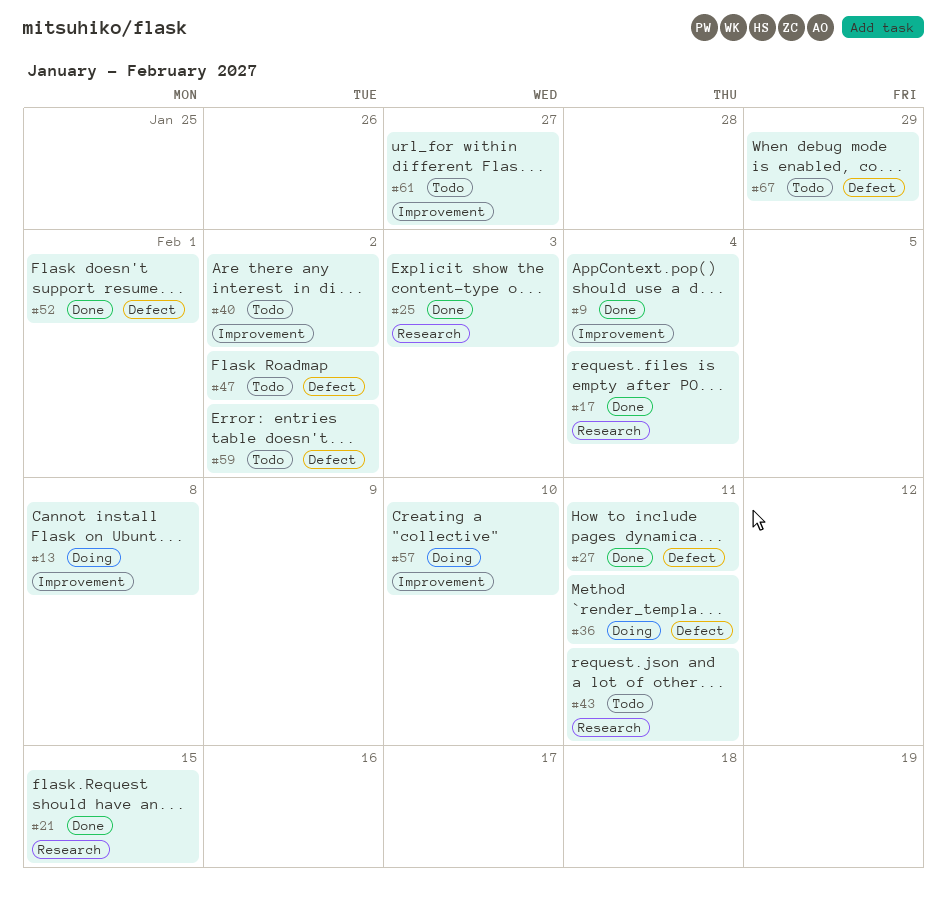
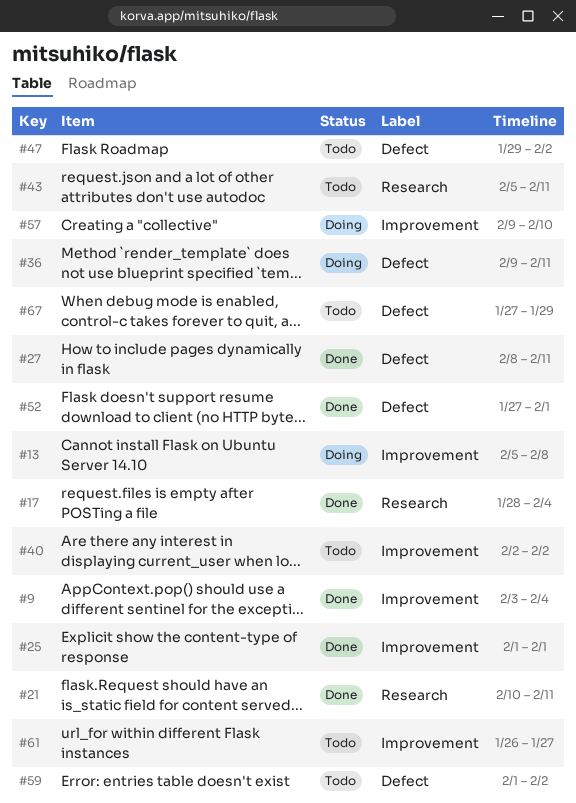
#21, due: Feb 15 -> Feb 11
#25, label: Research -> Improvement
#25, due: Feb 3 -> Feb 1

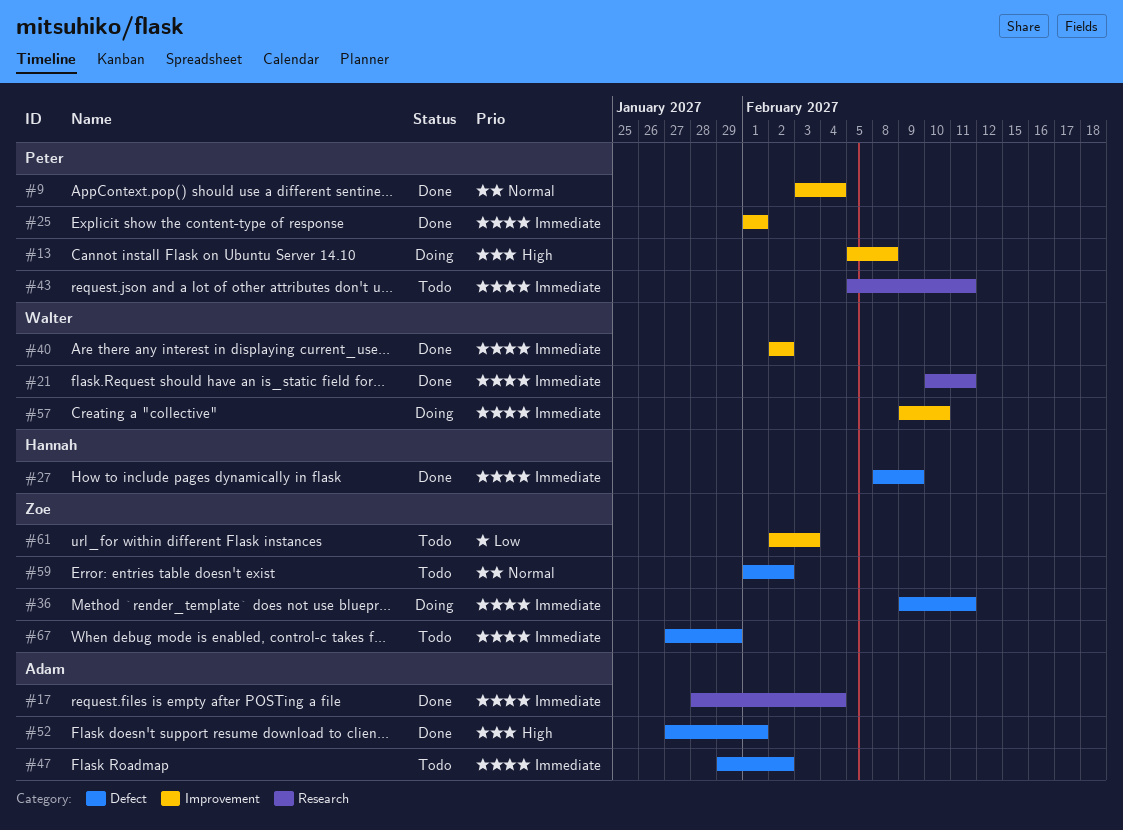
#27, due: Feb 11 -> Feb 9
#40, status: Todo -> Done
#61, start: Jan 26 -> Feb 2
#61, due: Jan 27 -> Feb 3

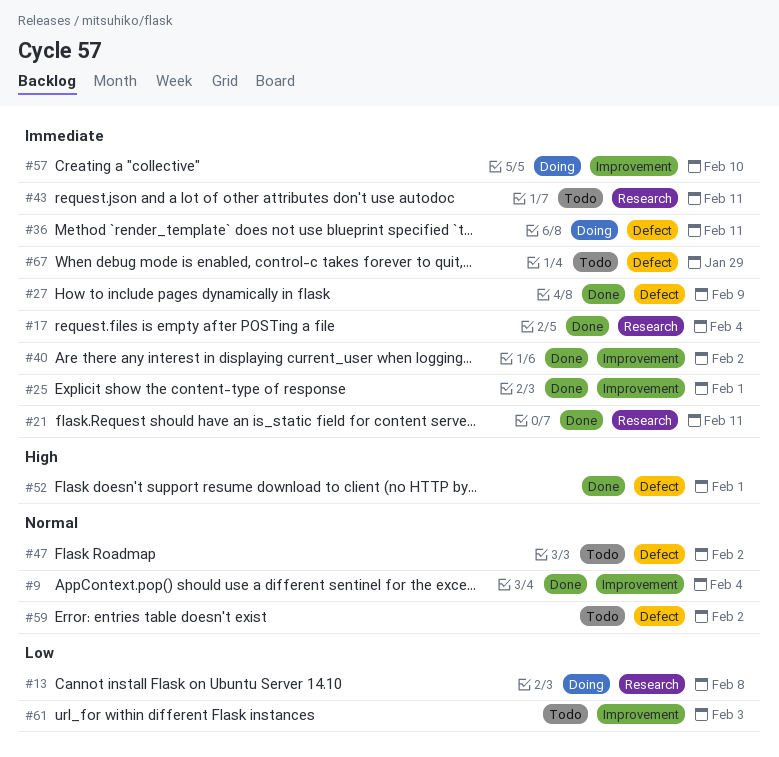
#13, priority: High -> Low
#13, label: Improvement -> Research
#47, priority: Immediate -> Normal

